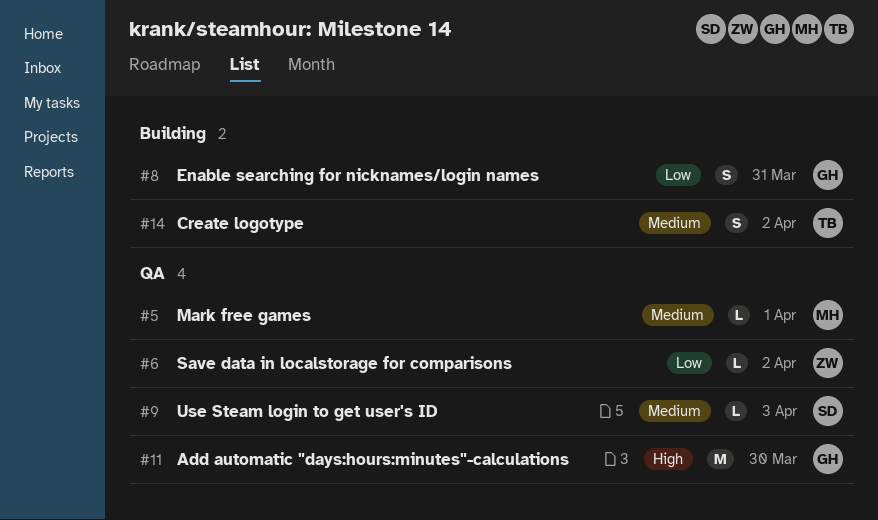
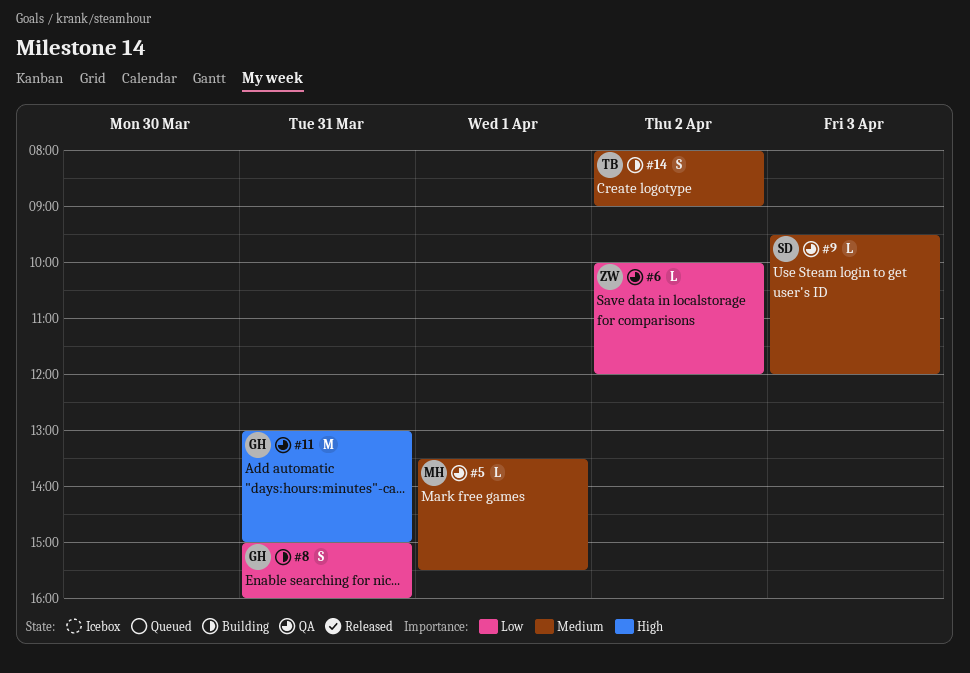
#11, day: Mar 30 -> Mar 31

